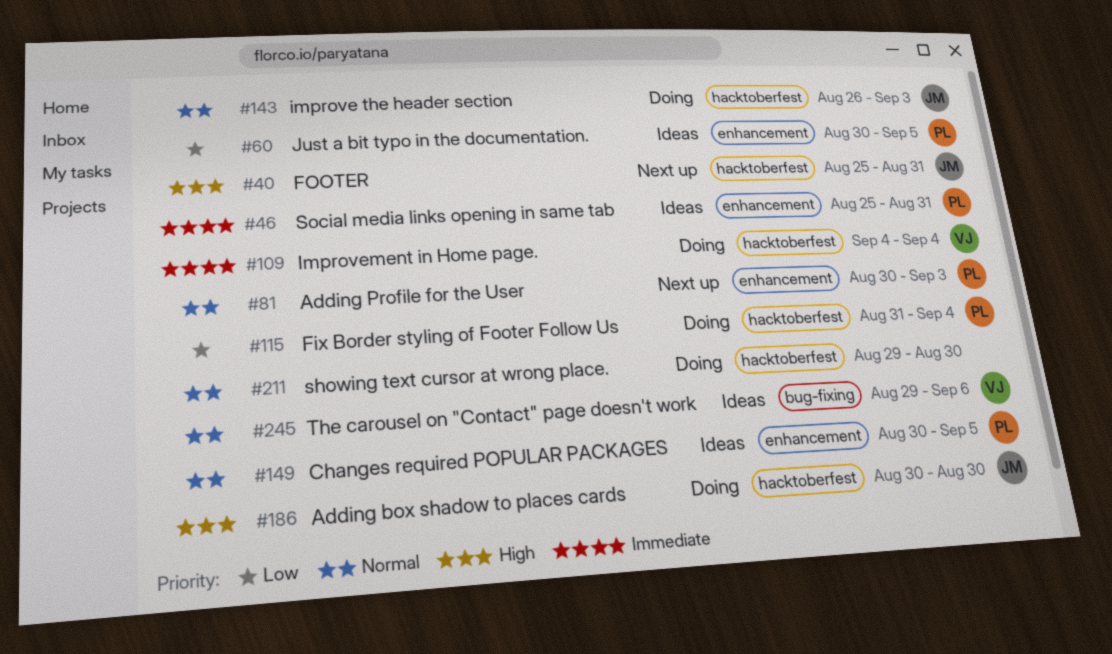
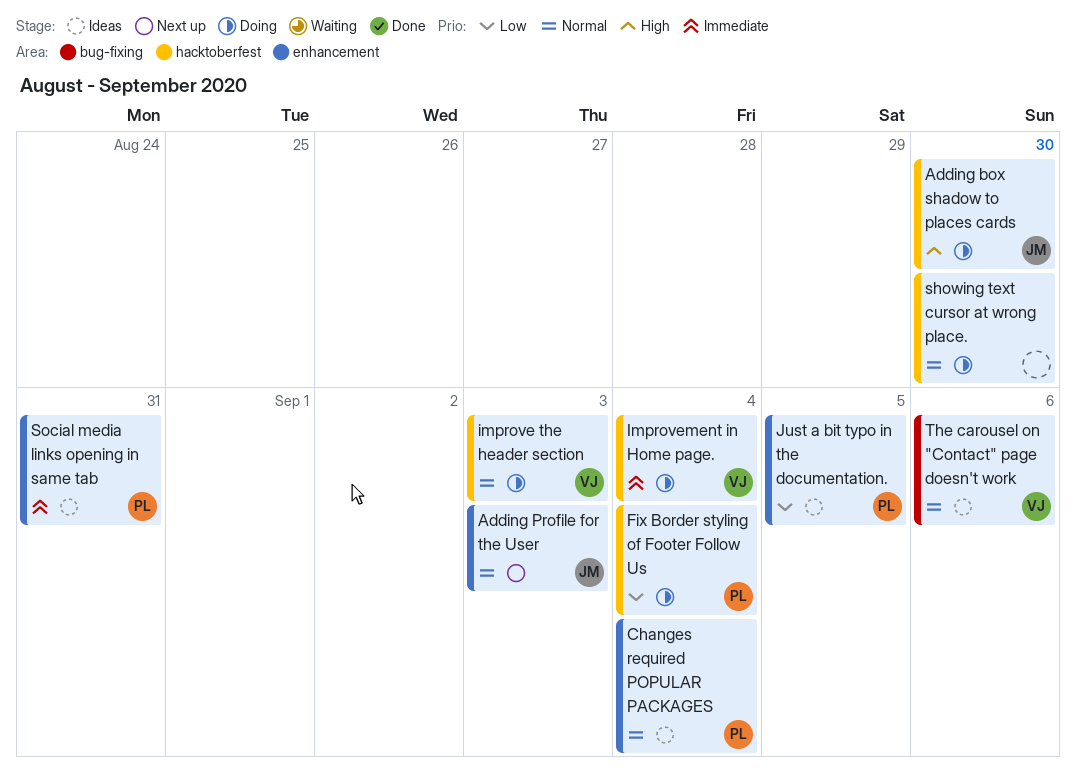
Adding Profile for the User, owner: PL -> JM
Changes required POPULAR PACKAGES, due: Sep 5 -> Sep 4
FOOTER: present -> none
improve the header section, owner: JM -> VJ

